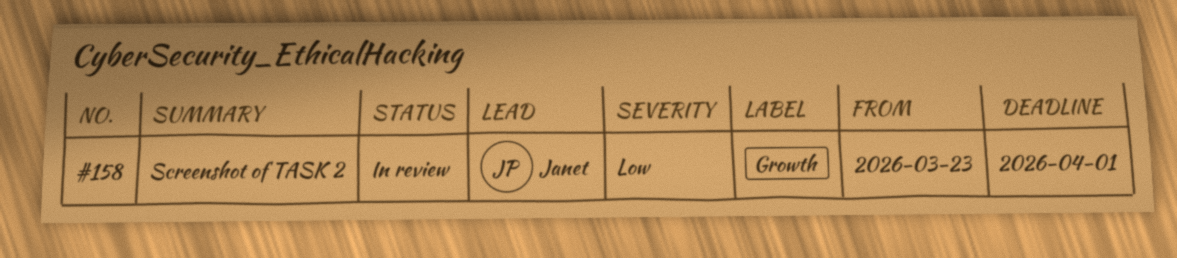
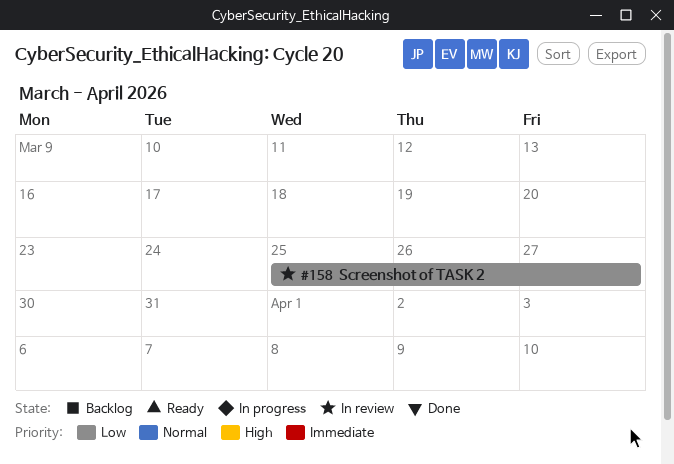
#158, start: Mar 23 -> Mar 25
#158, due: Apr 1 -> Mar 27

